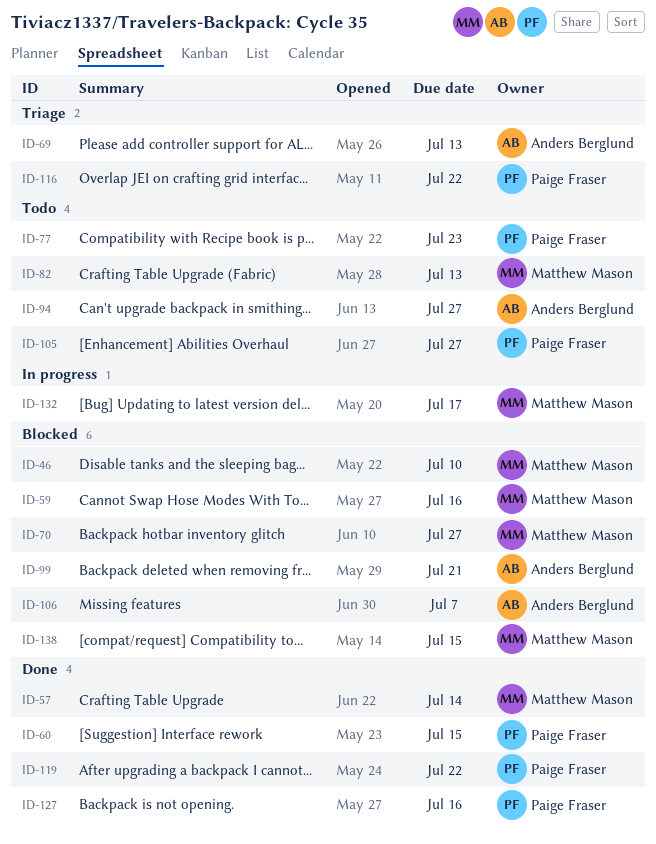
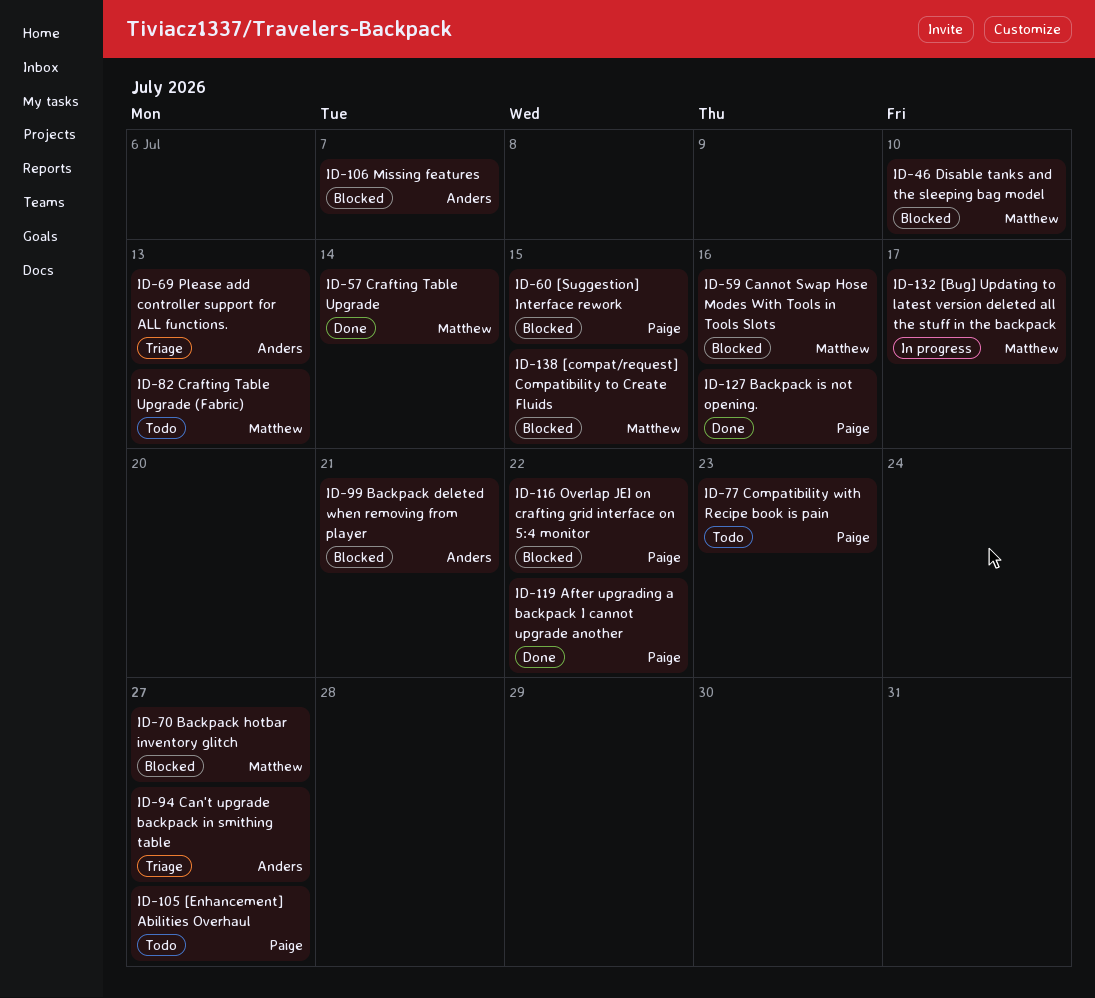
ID-60, status: Done -> Blocked
ID-94, status: Todo -> Triage
ID-116, status: Triage -> Blocked

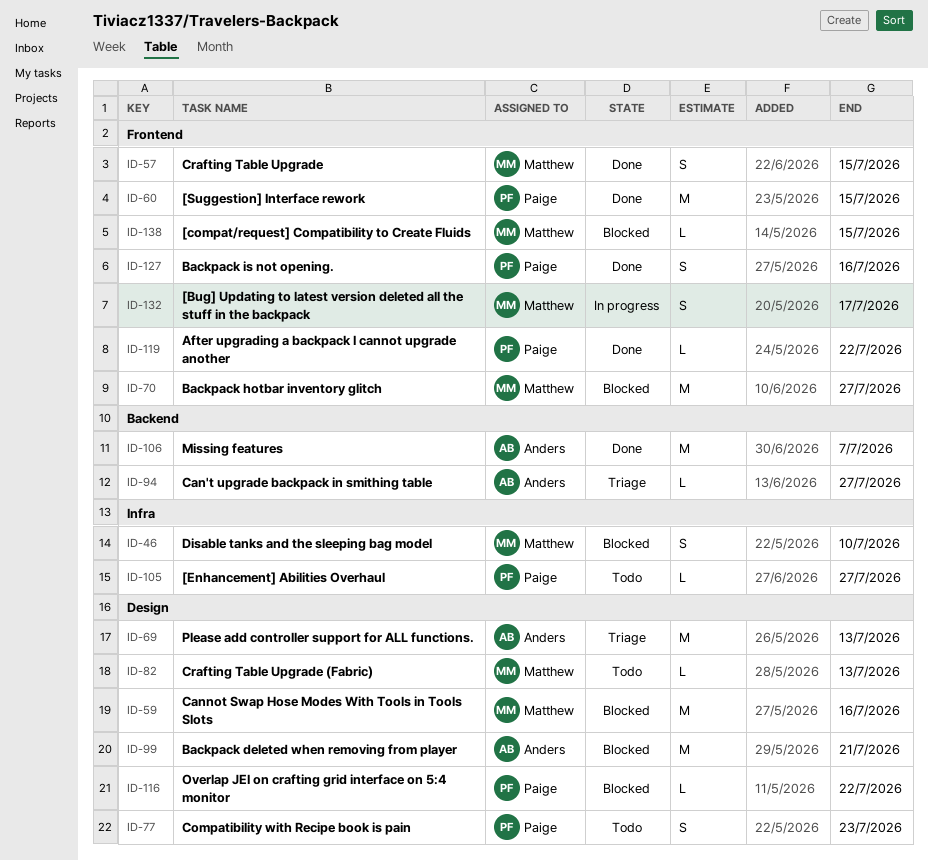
ID-57, due: Jul 14 -> Jul 15
ID-60, status: Blocked -> Done
ID-106, status: Blocked -> Done

